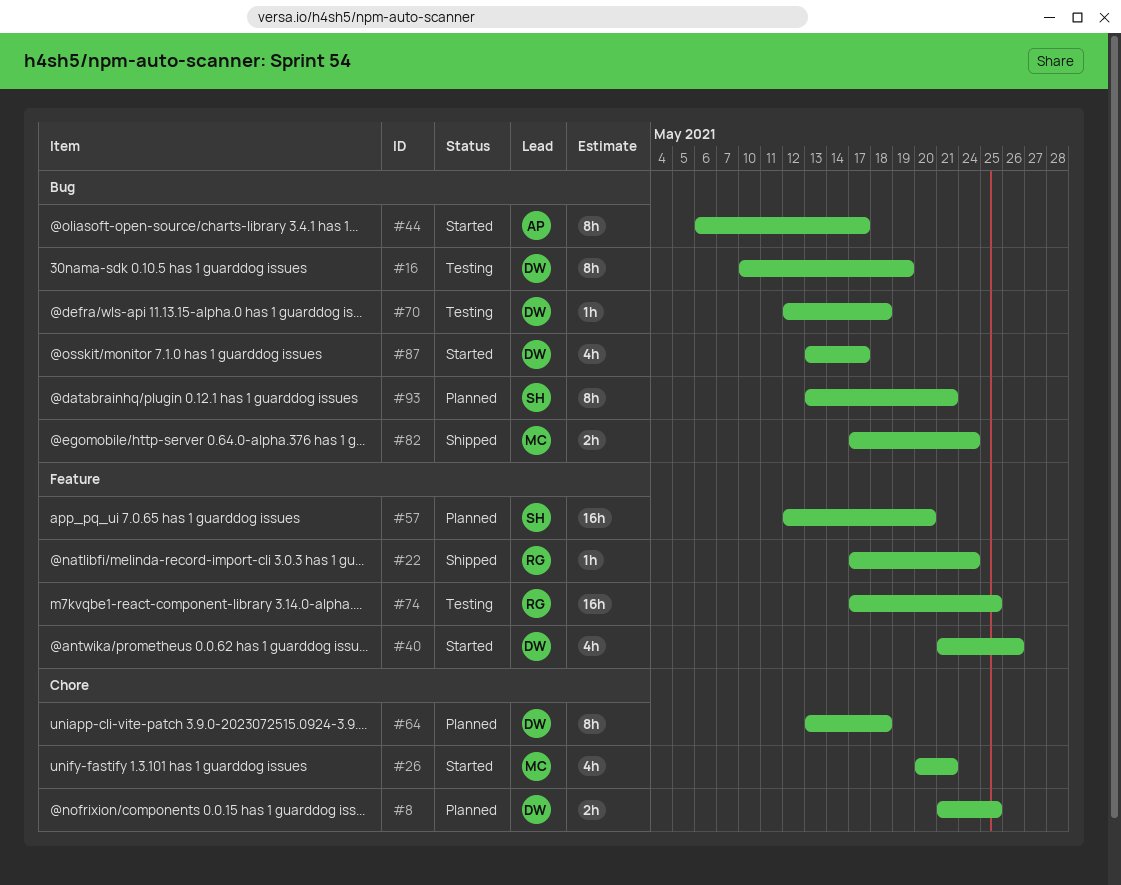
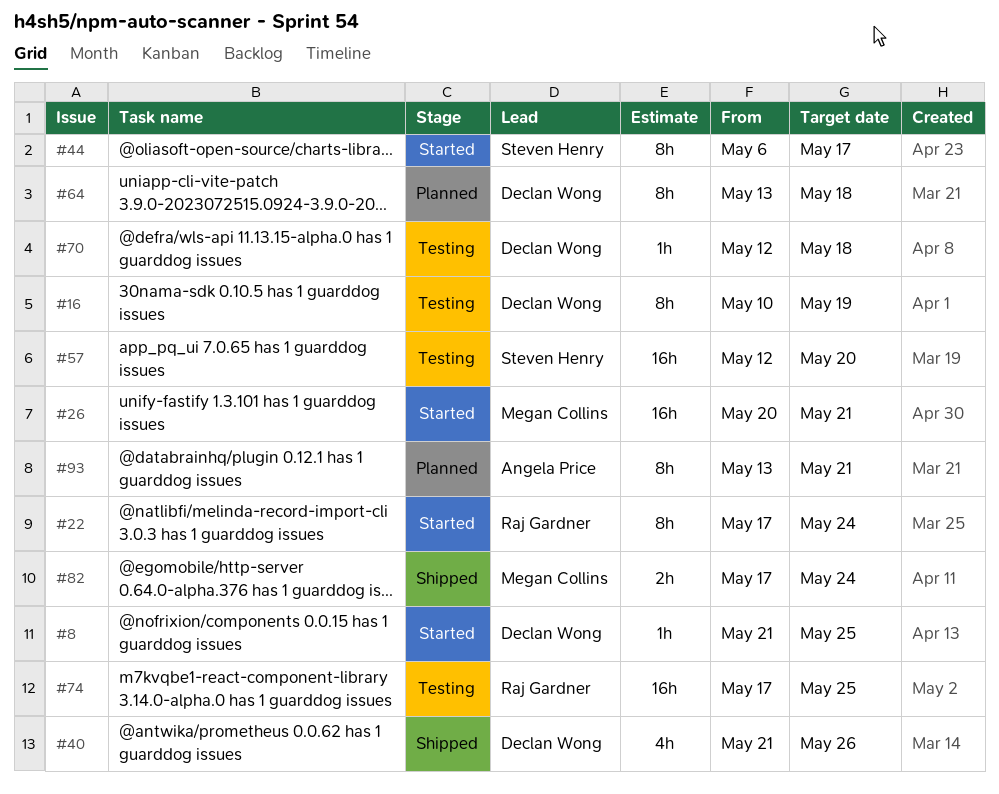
#8, status: Planned -> Started
#8, estimate: 2h -> 1h
#22, status: Shipped -> Started
#22, estimate: 1h -> 8h
#26, estimate: 4h -> 16h
#40, status: Started -> Shipped
#44, owner: Angela Price -> Steven Henry
#57, status: Planned -> Testing
#87: present -> none
#93, owner: Steven Henry -> Angela Price

